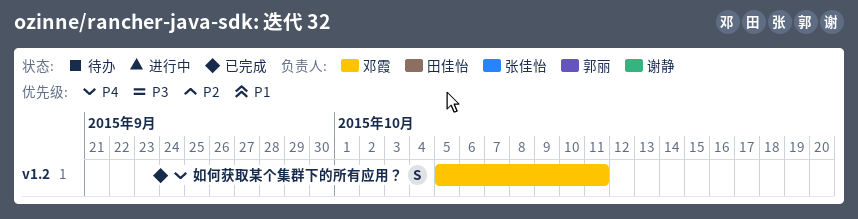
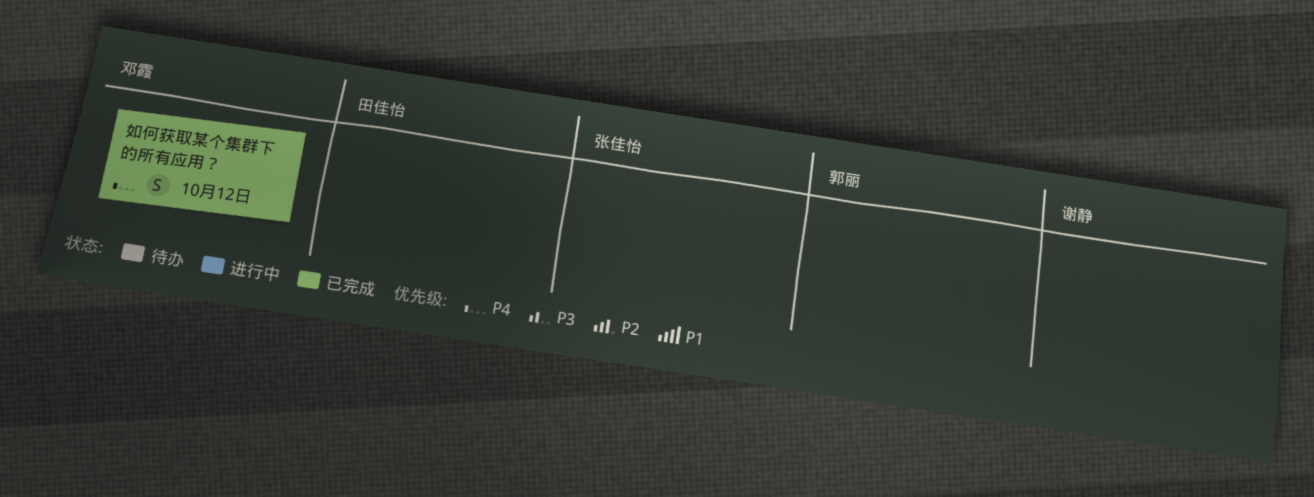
如何获取某个集群下的所有应用？, due: Oct 11 -> Oct 12

